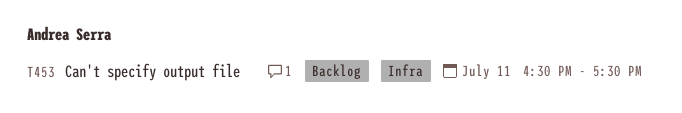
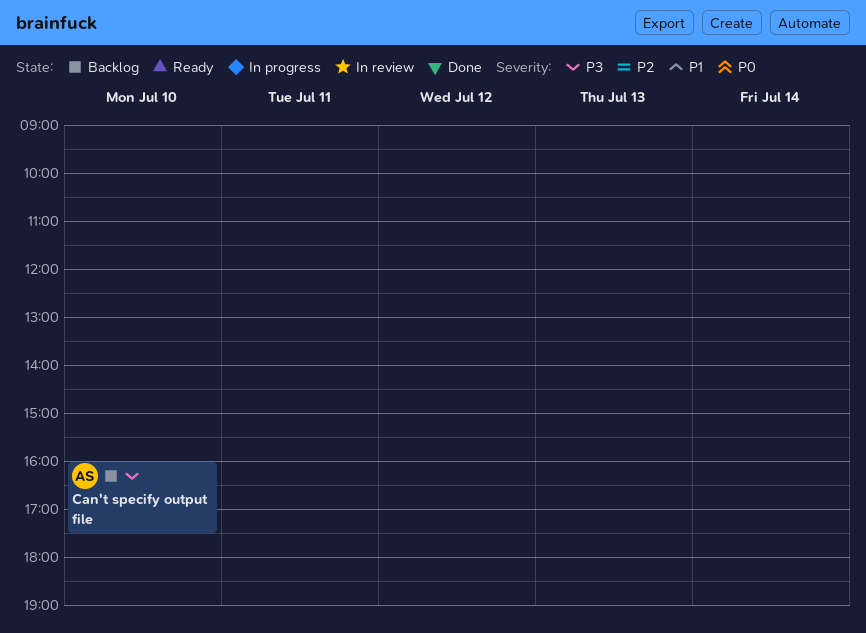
Can't specify output file, day: Jul 11 -> Jul 10
Can't specify output file, begins: 16:30 -> 16:00

